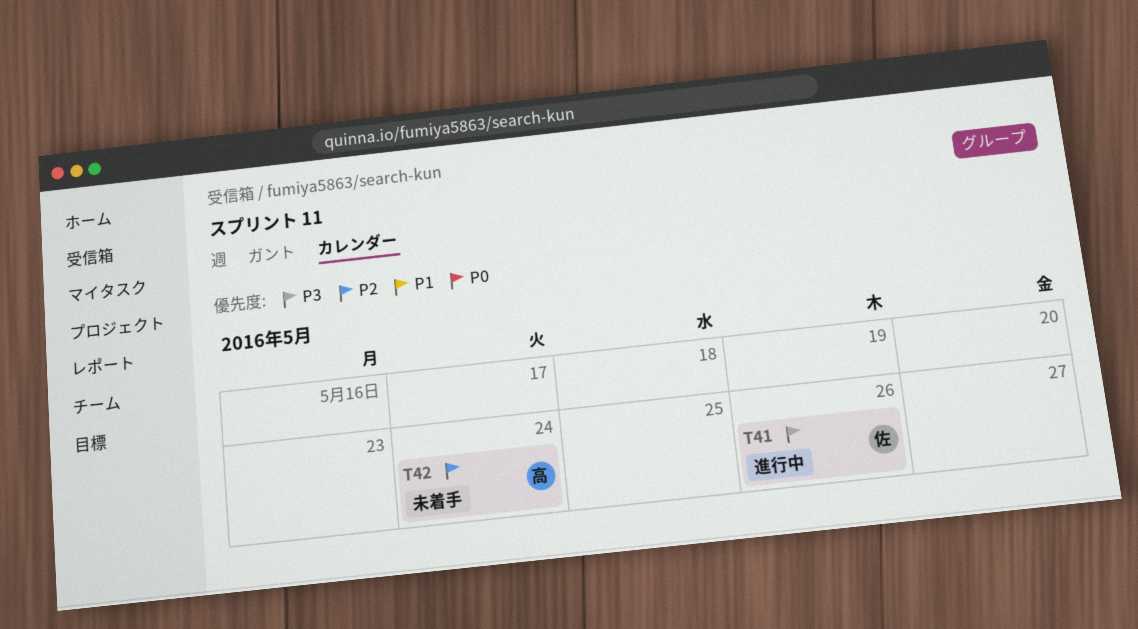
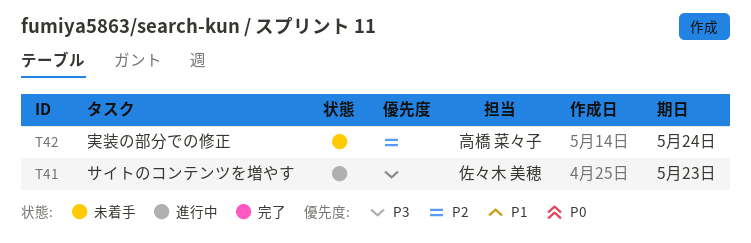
T41, due: May 26 -> May 23

